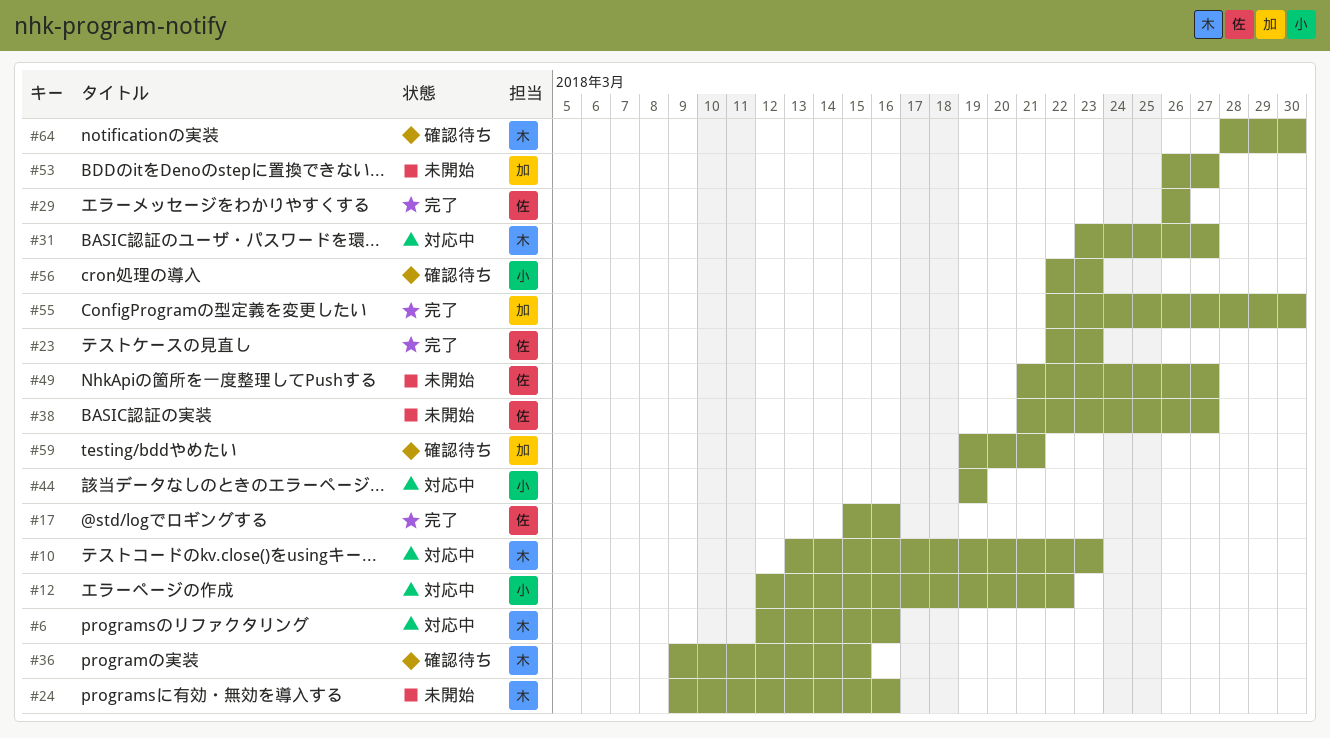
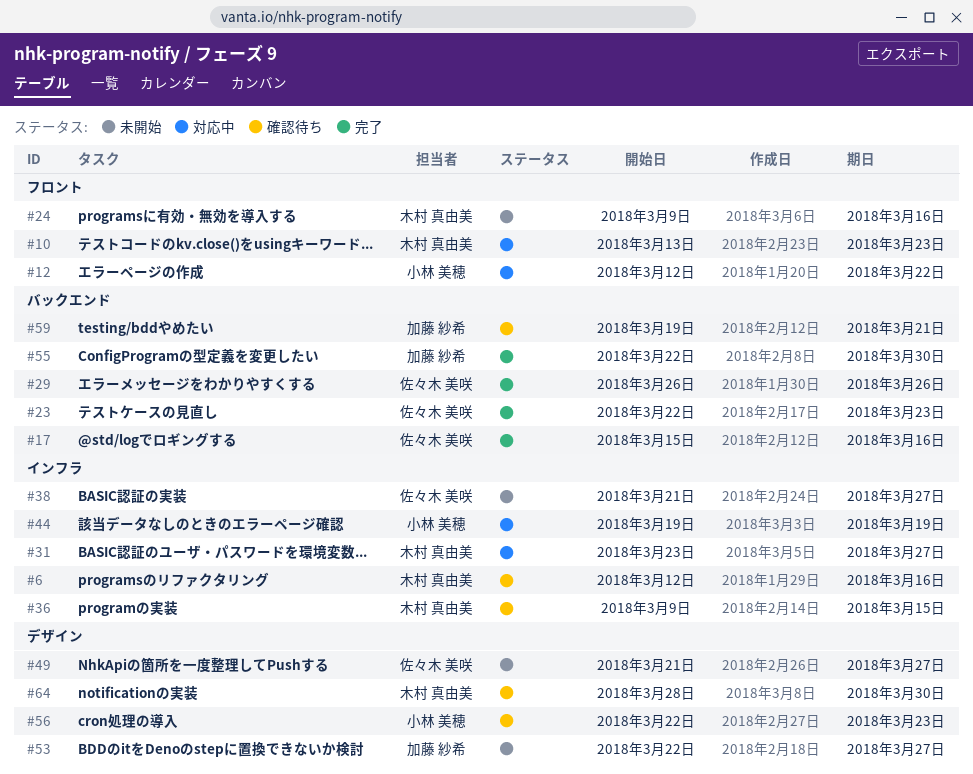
#6, status: 対応中 -> 確認待ち
#53, start: Mar 26 -> Mar 22

